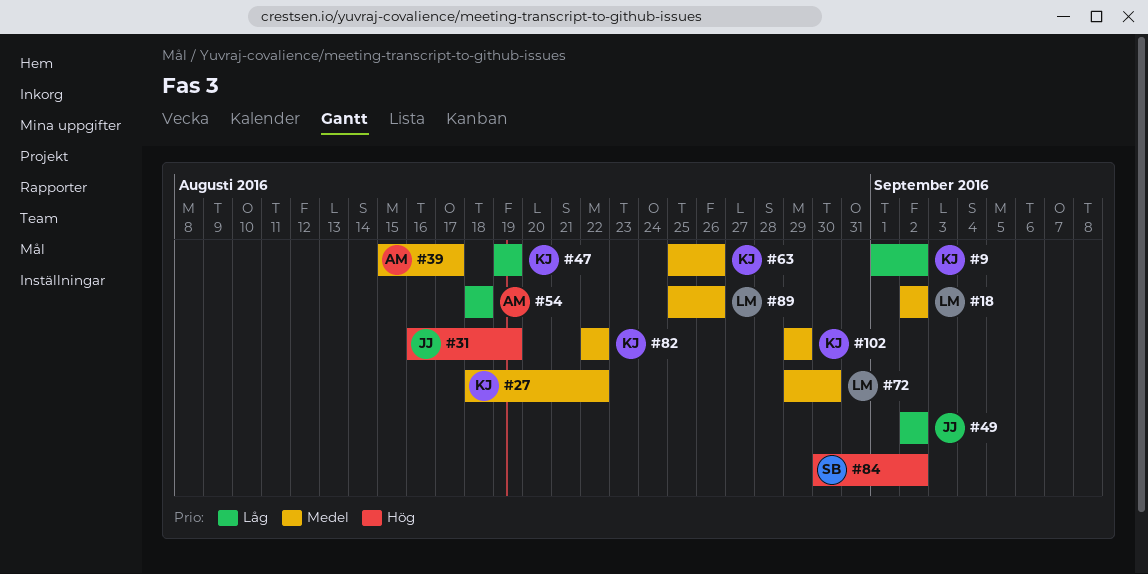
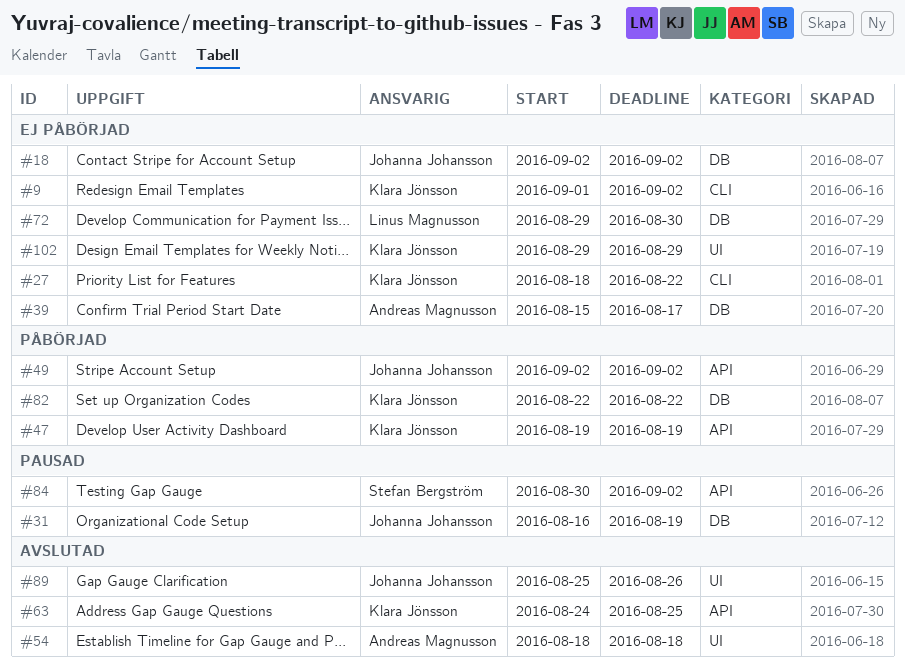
#18, owner: Linus Magnusson -> Johanna Johansson
#63, start: Aug 25 -> Aug 24
#63, due: Aug 26 -> Aug 25
#89, owner: Linus Magnusson -> Johanna Johansson

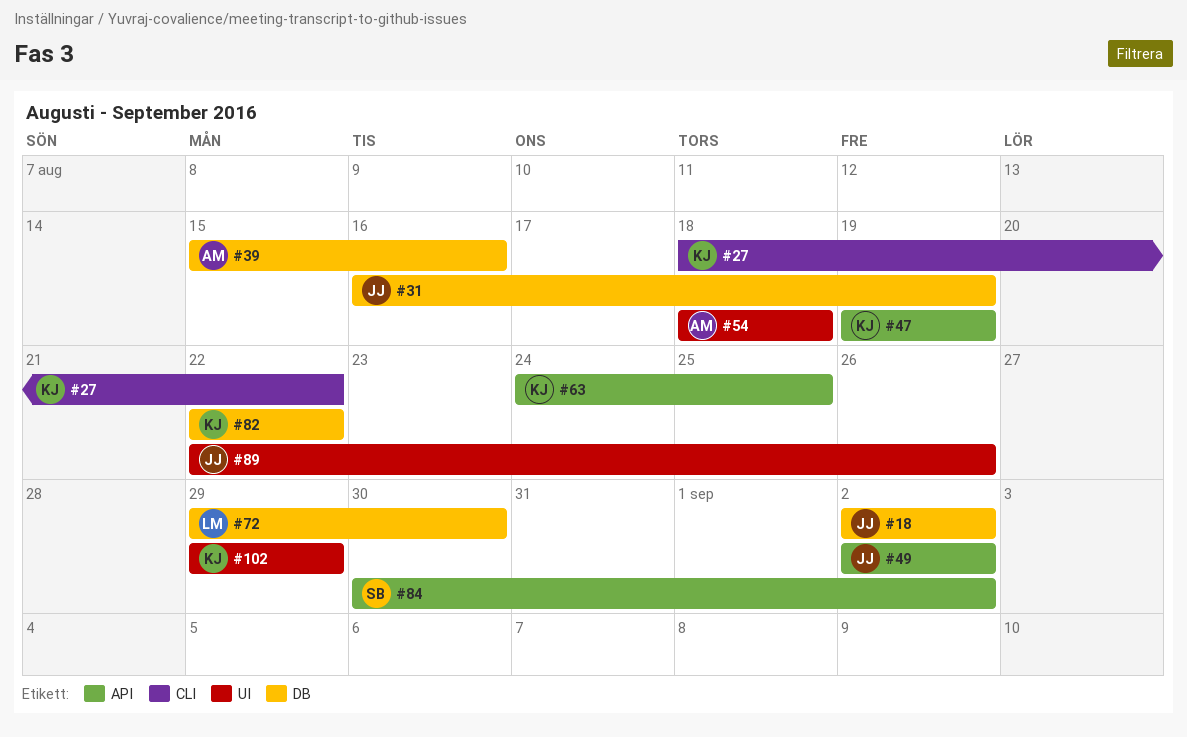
#9: present -> none
#39, due: Aug 17 -> Aug 16
#89, start: Aug 25 -> Aug 22

